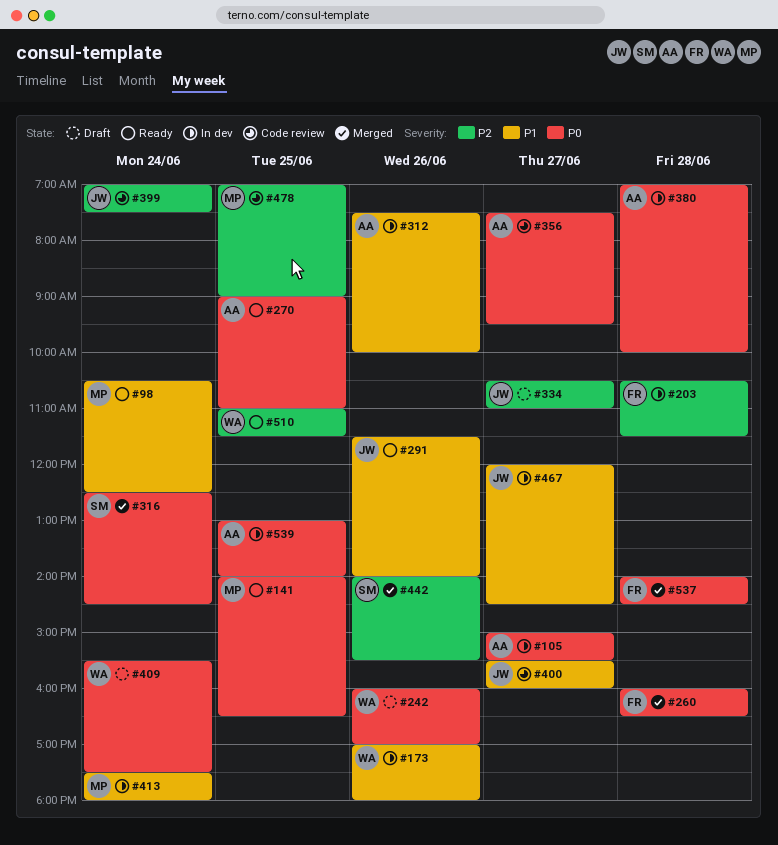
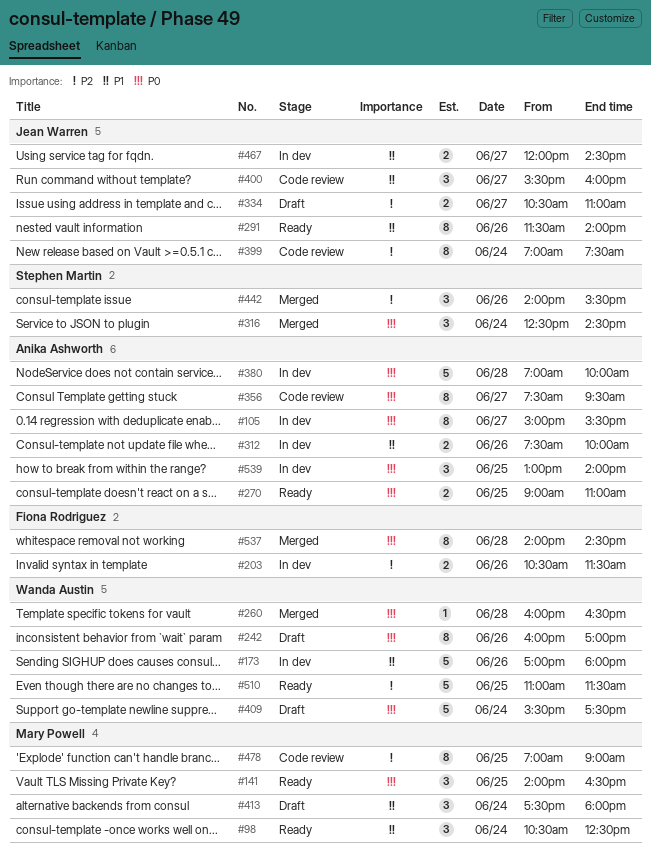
#203, day: Jun 28 -> Jun 26
#260, owner: Fiona Rodriguez -> Wanda Austin
#413, status: In dev -> Draft

